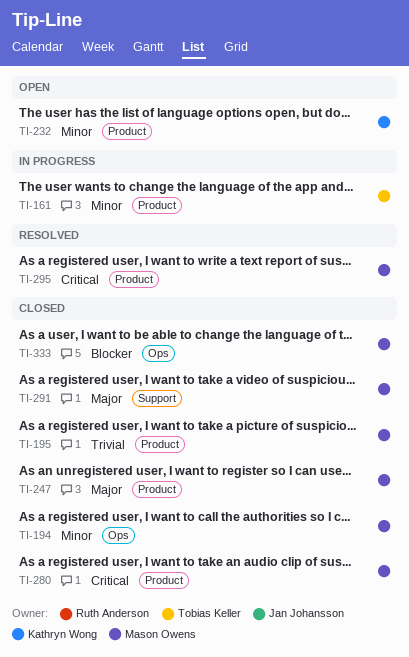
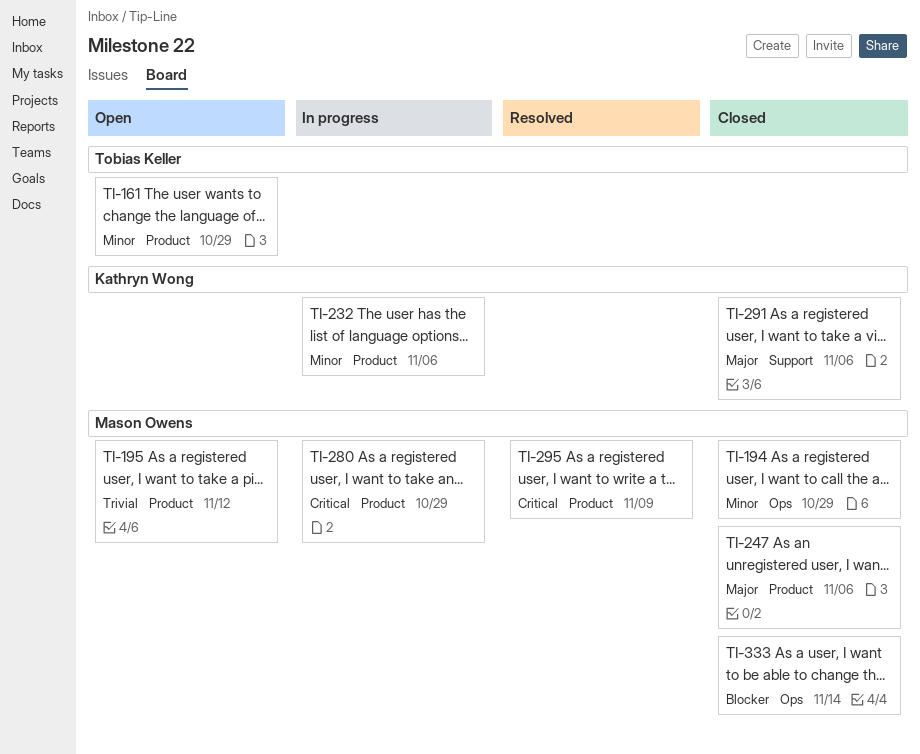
TI-161, status: In progress -> Open
TI-195, status: Closed -> Open
TI-232, status: Open -> In progress
TI-280, status: Closed -> In progress
TI-291, owner: Mason Owens -> Kathryn Wong

